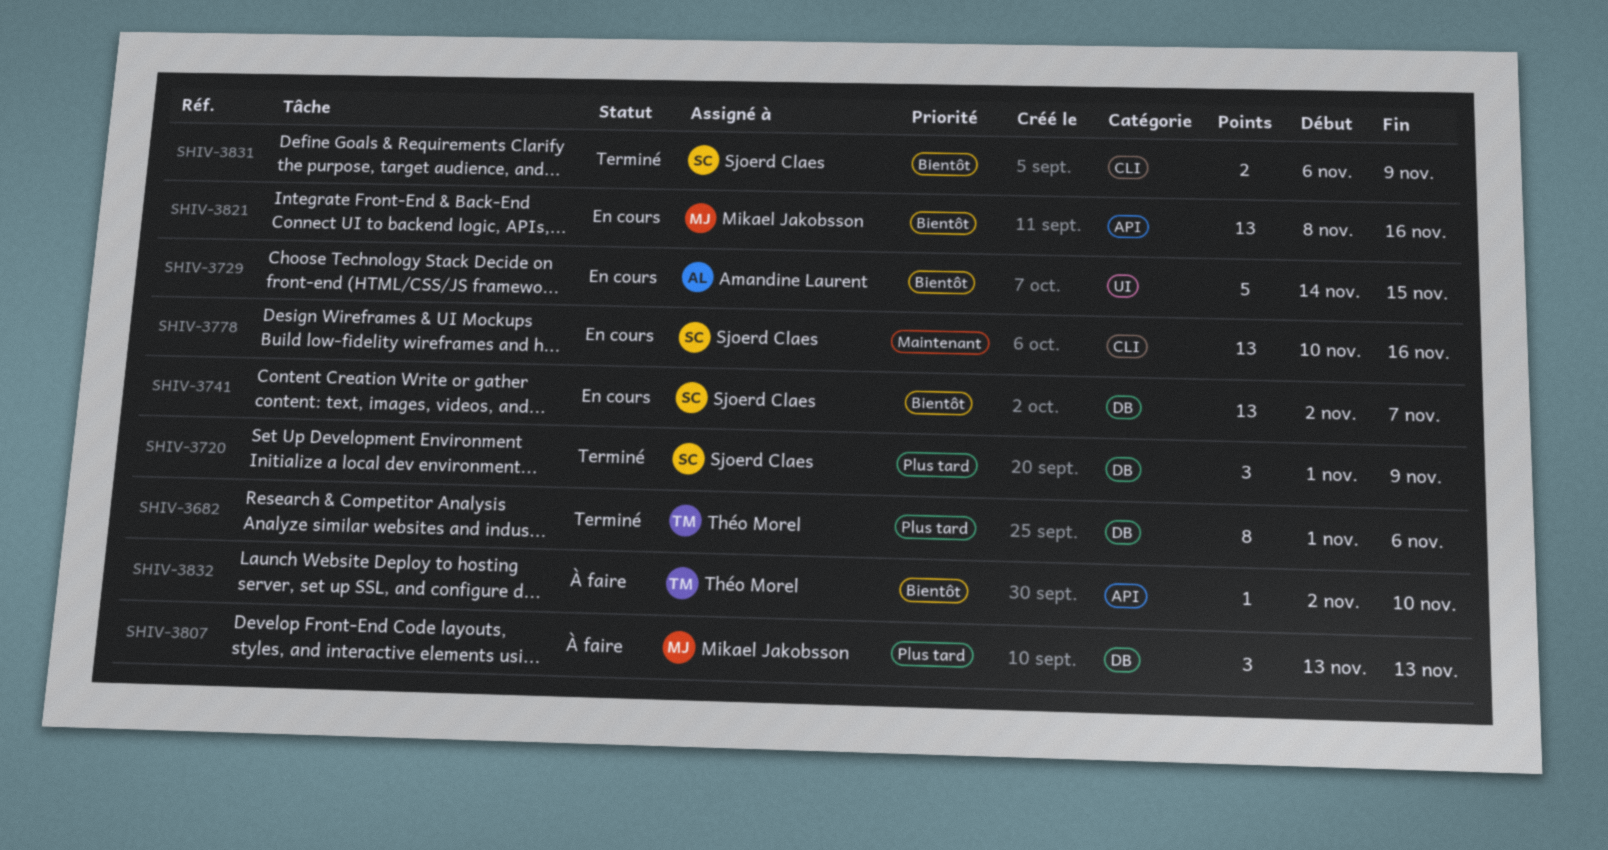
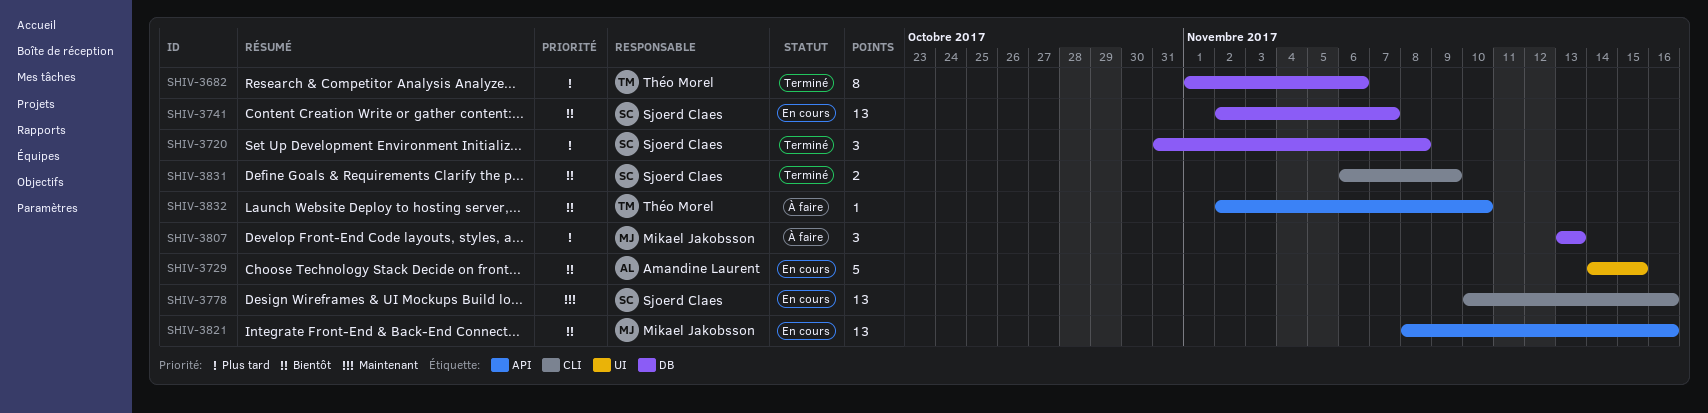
SHIV-3720, start: Nov 1 -> Oct 31
SHIV-3720, due: Nov 9 -> Nov 8

